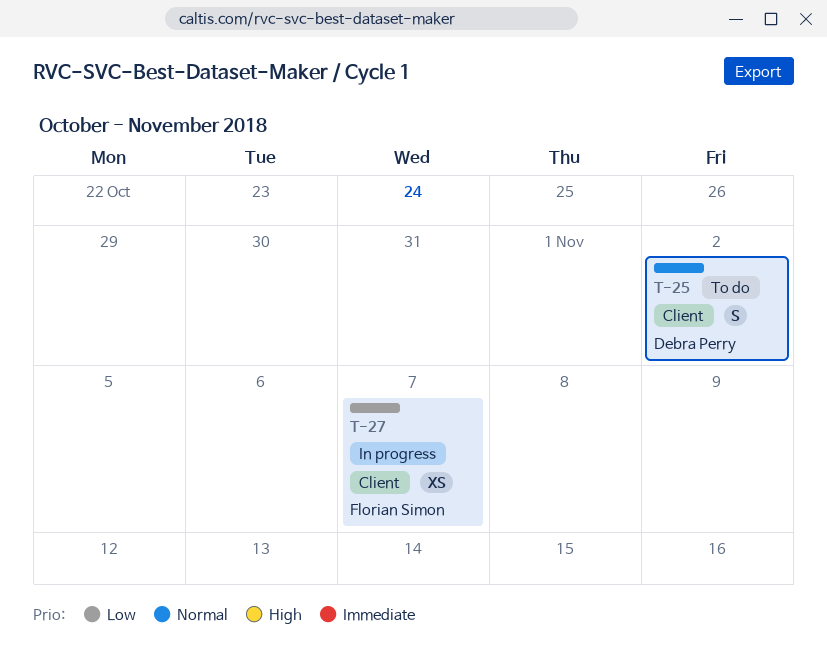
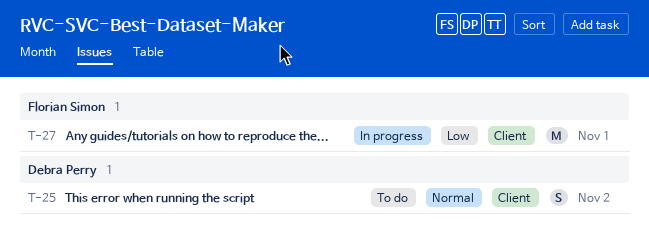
T-27, estimate: XS -> M
T-27, due: Nov 7 -> Nov 1

